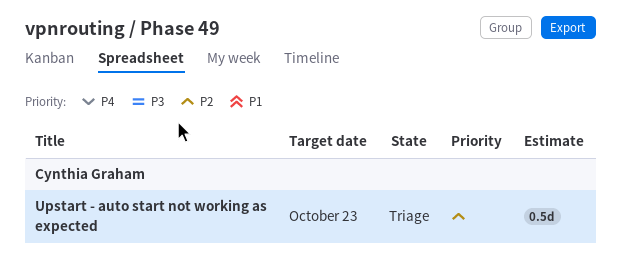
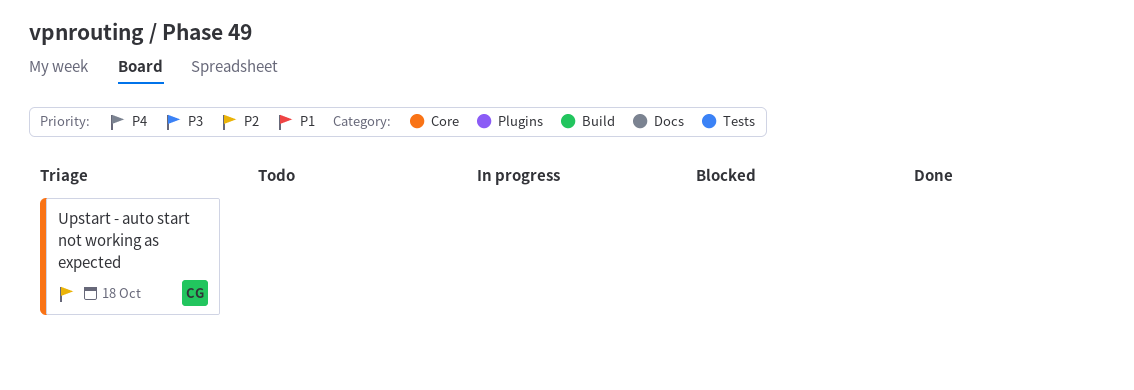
Upstart - auto start not working as expected, due: Oct 23 -> Oct 18

